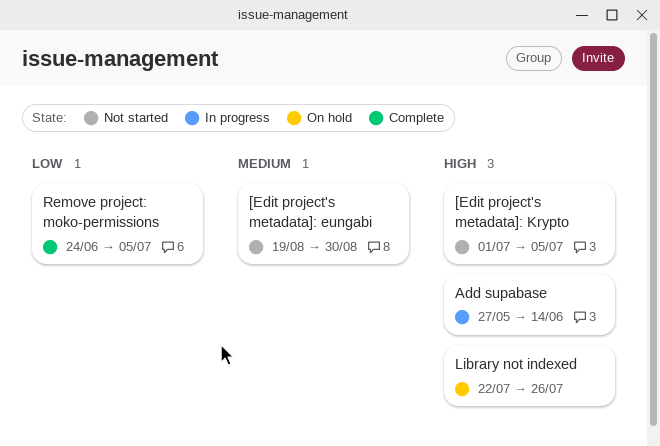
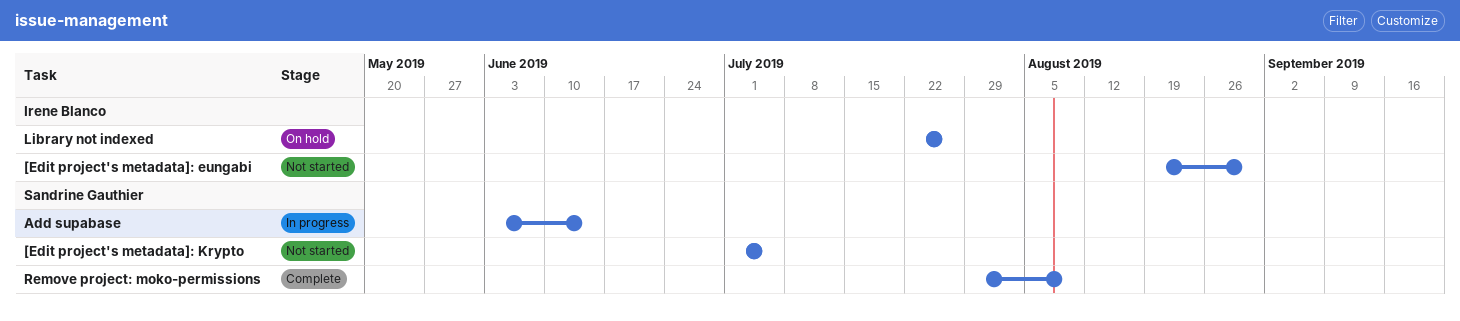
Add supabase, start: May 27 -> Jun 3
Remove project: moko-permissions, start: Jun 24 -> Jul 29
Remove project: moko-permissions, due: Jul 5 -> Aug 9

